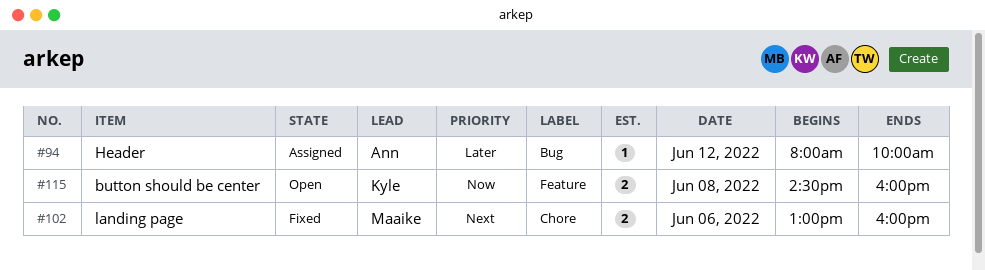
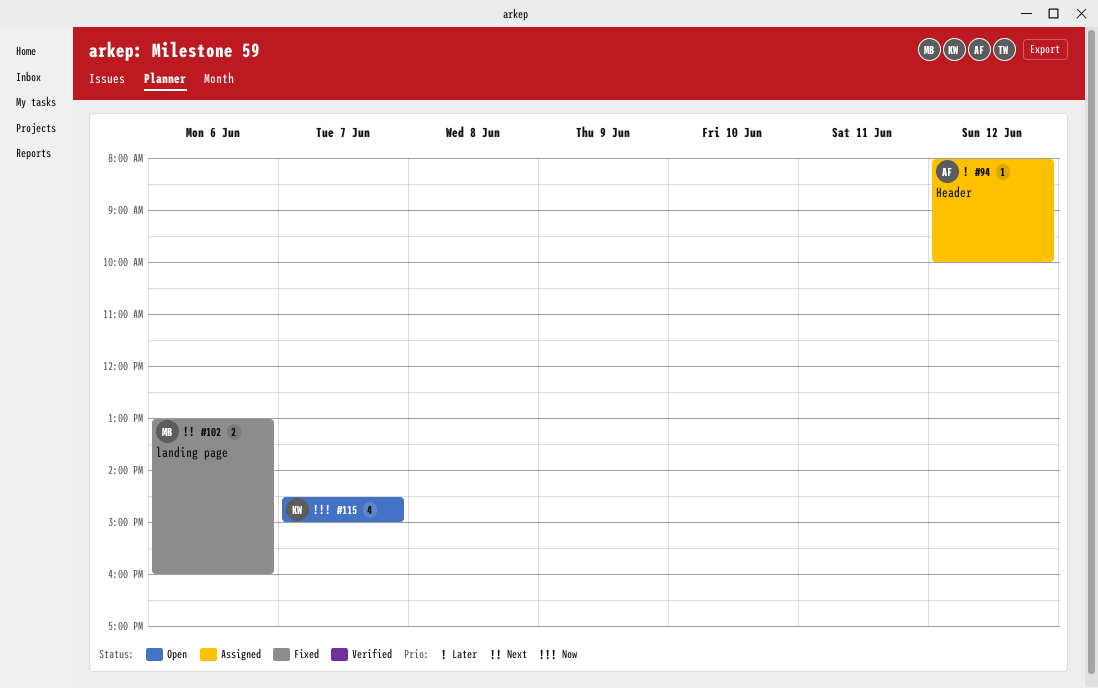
#115, estimate: 2 -> 4
#115, day: Jun 8 -> Jun 7
#115, ends: 16:00 -> 15:00

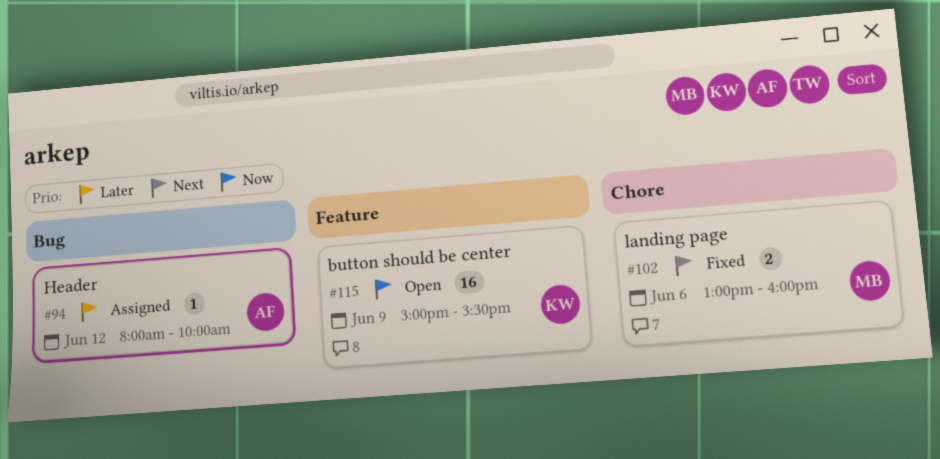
#115, estimate: 4 -> 16
#115, day: Jun 7 -> Jun 9
#115, begins: 14:30 -> 15:00
#115, ends: 15:00 -> 15:30

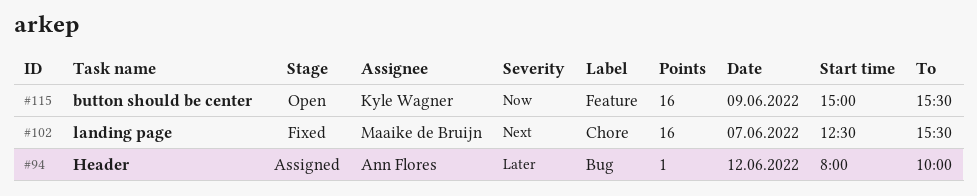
#102, estimate: 2 -> 16
#102, day: Jun 6 -> Jun 7
#102, begins: 13:00 -> 12:30
#102, ends: 16:00 -> 15:30

